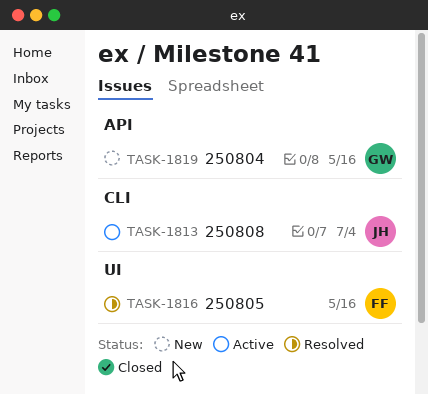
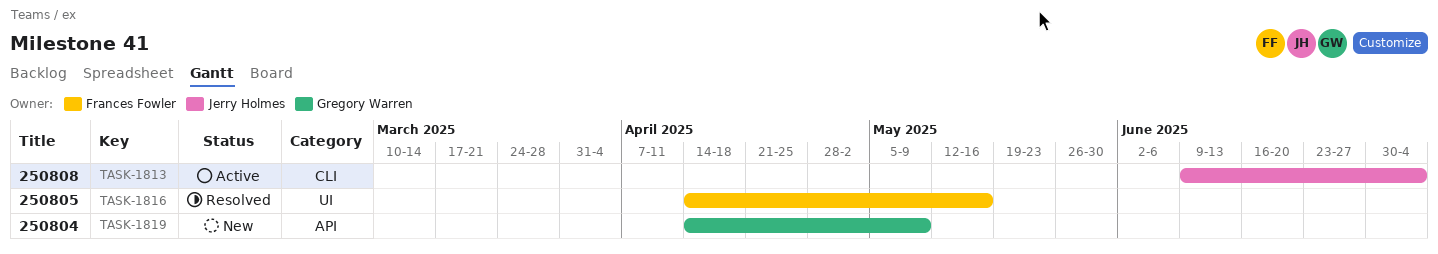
TASK-1819, due: May 16 -> May 9

